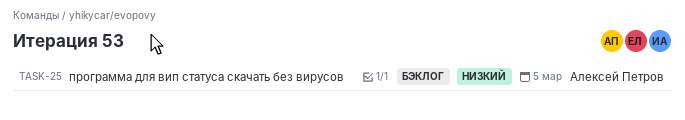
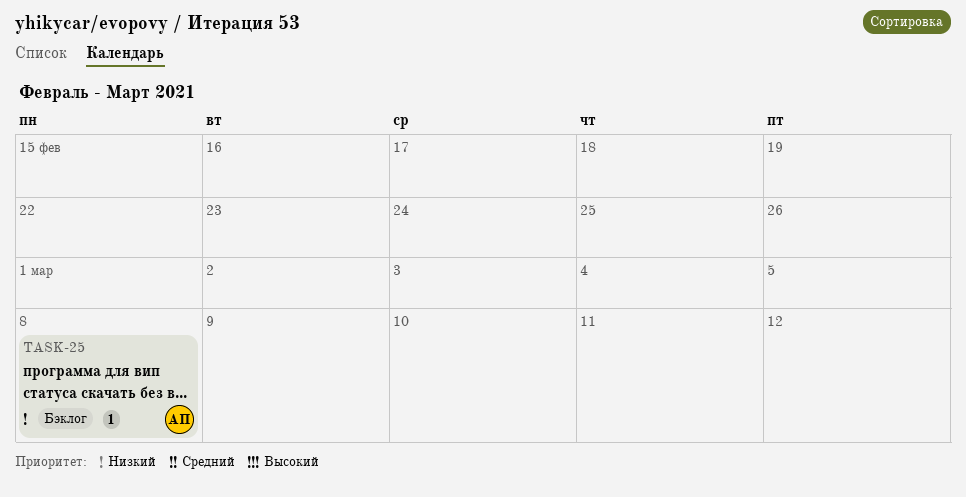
TASK-25, due: Mar 5 -> Mar 8

